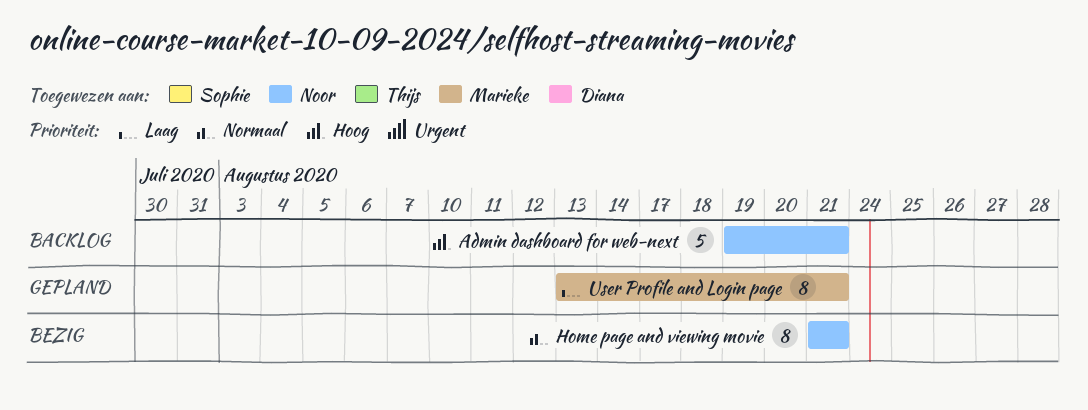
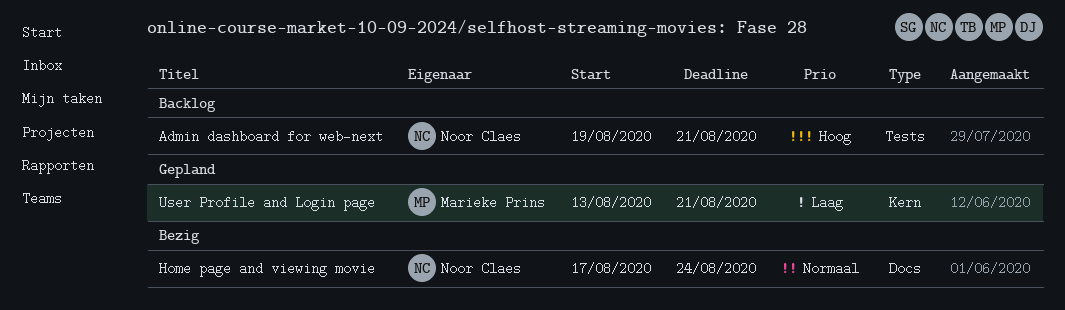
Home page and viewing movie, start: Aug 21 -> Aug 17
Home page and viewing movie, due: Aug 21 -> Aug 24

